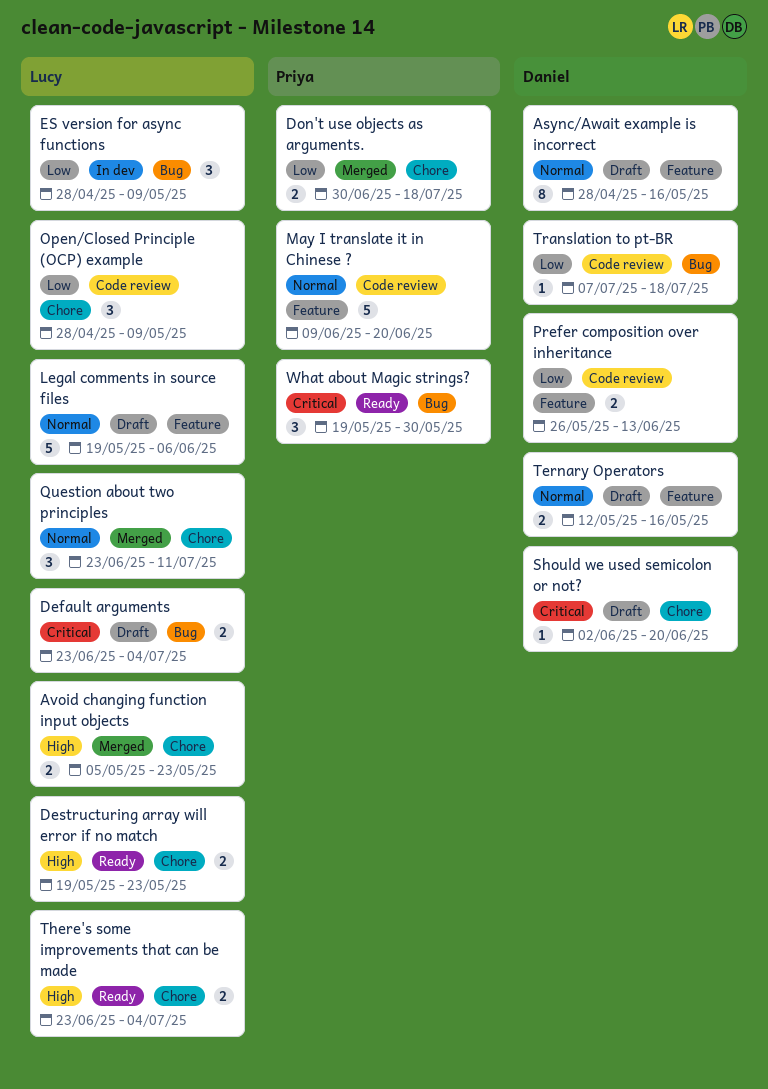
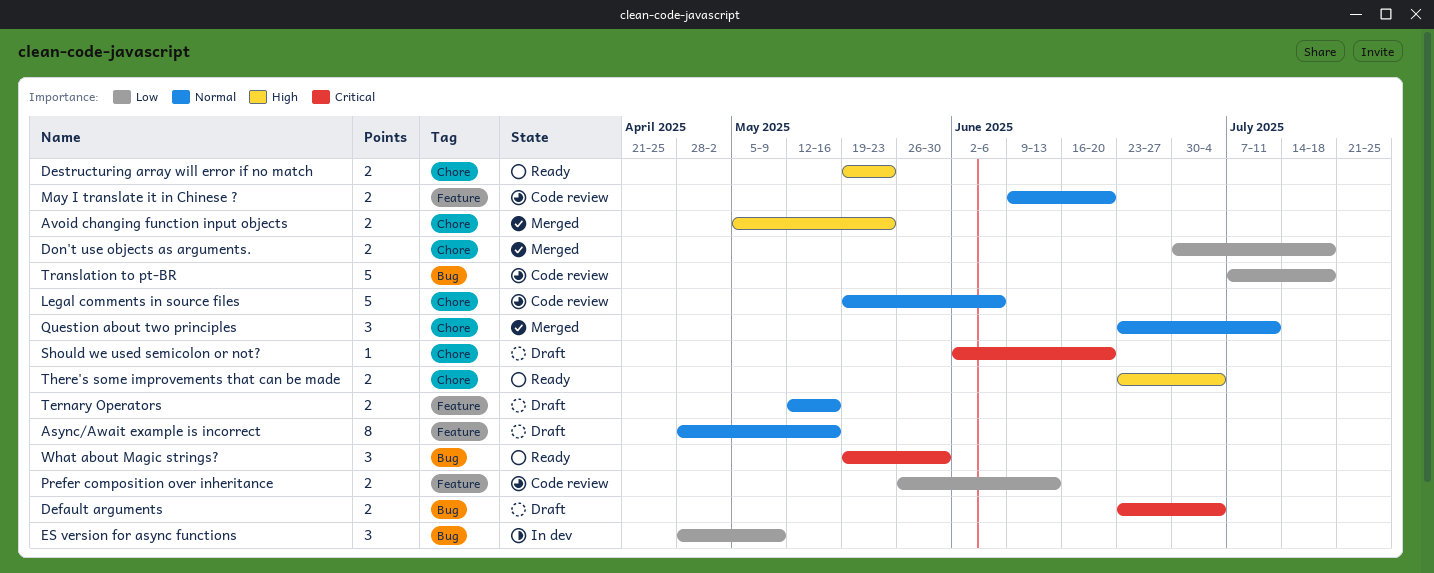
Legal comments in source files, status: Draft -> Code review
Legal comments in source files, label: Feature -> Chore
May I translate it in Chinese ?, estimate: 5 -> 2
Open/Closed Principle (OCP) example: present -> none
Translation to pt-BR, estimate: 1 -> 5

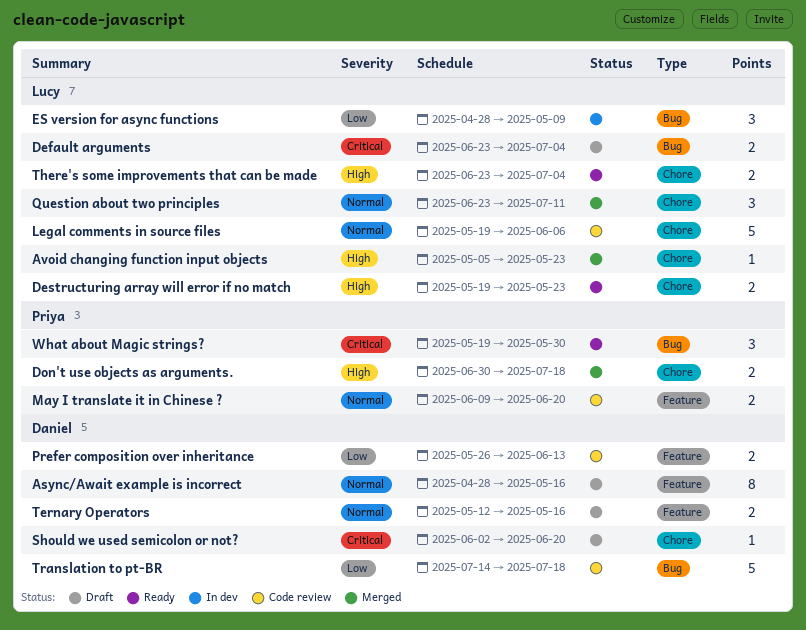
Avoid changing function input objects, estimate: 2 -> 1
Don't use objects as arguments., priority: Low -> High
Translation to pt-BR, start: Jul 7 -> Jul 14

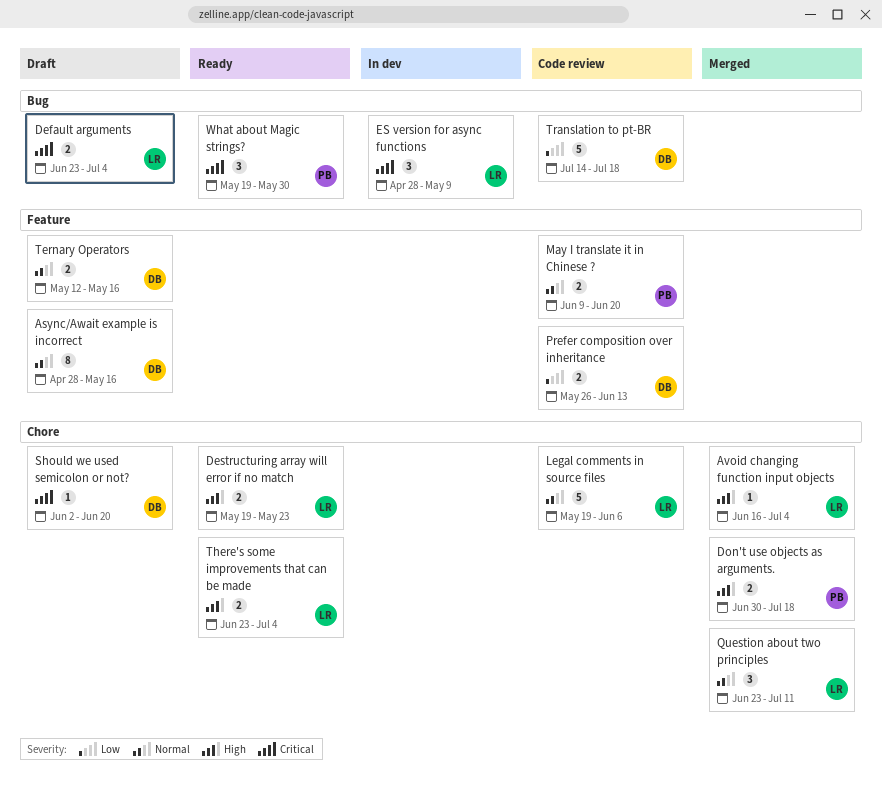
Avoid changing function input objects, start: May 5 -> Jun 16
Avoid changing function input objects, due: May 23 -> Jul 4
ES version for async functions, priority: Low -> Critical

